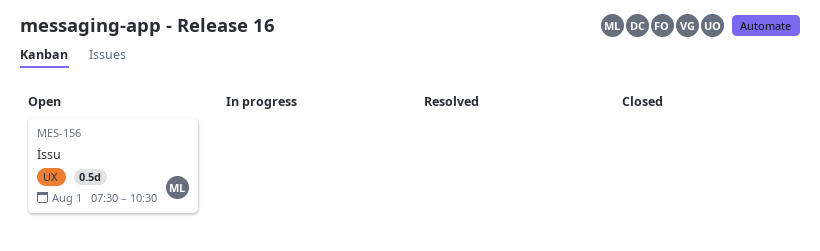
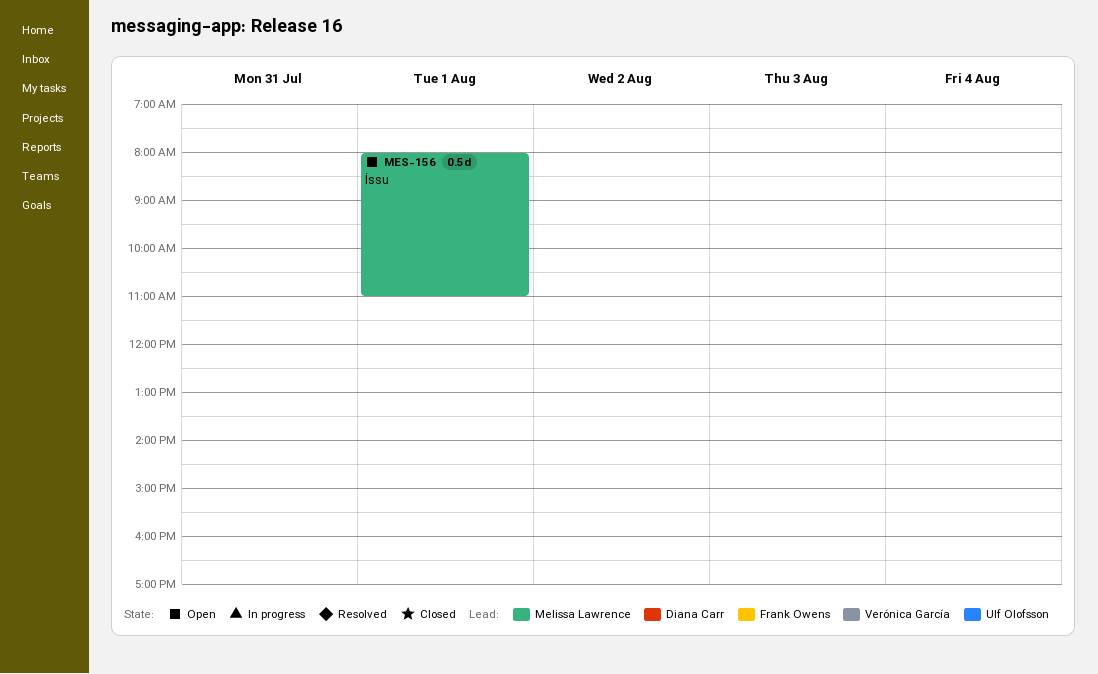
MES-156, begins: 07:30 -> 08:00
MES-156, ends: 10:30 -> 11:00

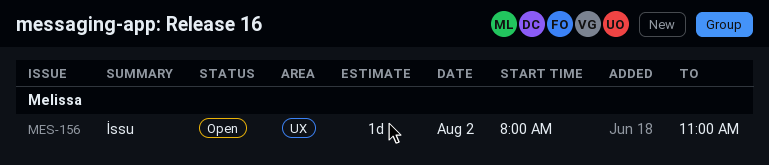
MES-156, estimate: 0.5d -> 1d
MES-156, day: Aug 1 -> Aug 2

